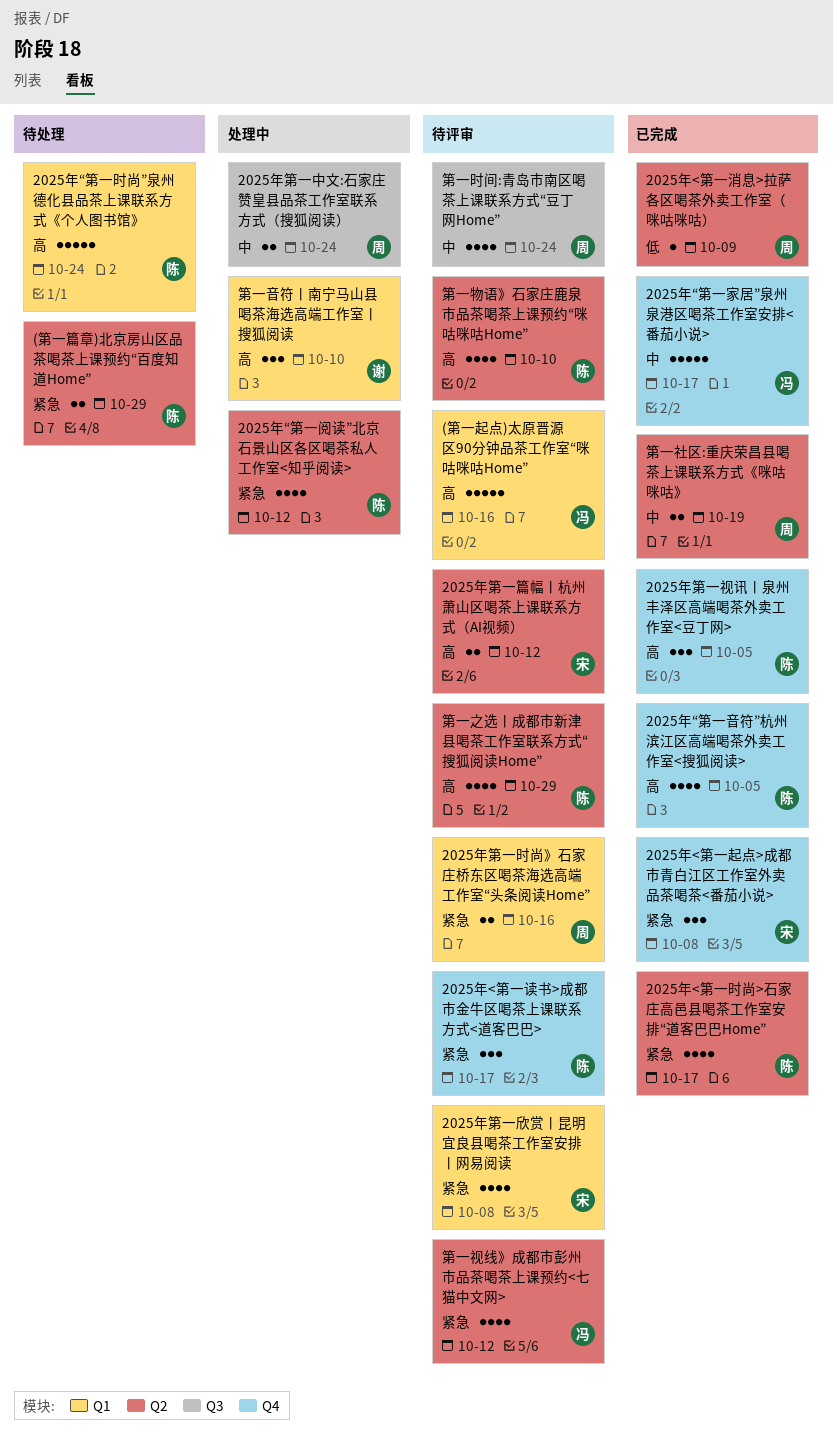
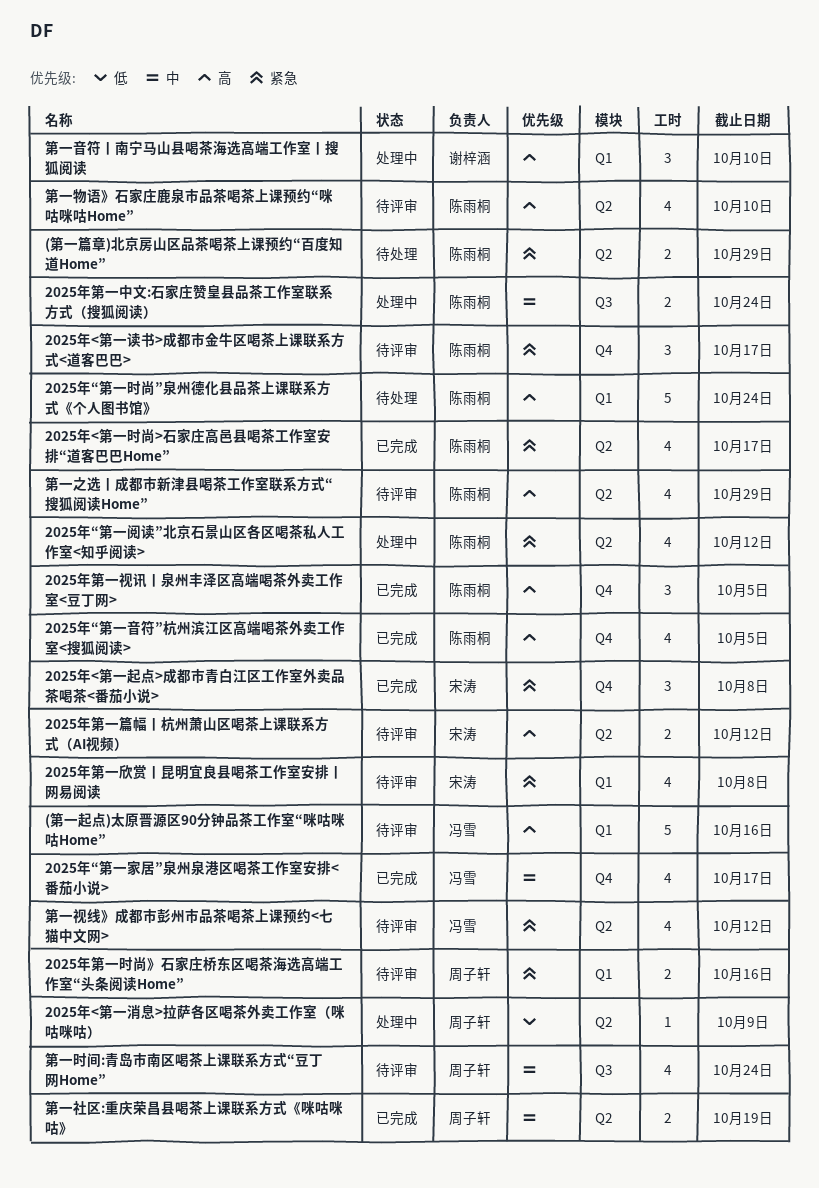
2025年<第一消息>拉萨各区喝茶外卖工作室（咪咕咪咕）, status: 已完成 -> 处理中
2025年“第一家居”泉州泉港区喝茶工作室安排<番茄小说>, estimate: 5 -> 4
2025年第一中文:石家庄赞皇县品茶工作室联系方式（搜狐阅读）, owner: 周子轩 -> 陈雨桐

